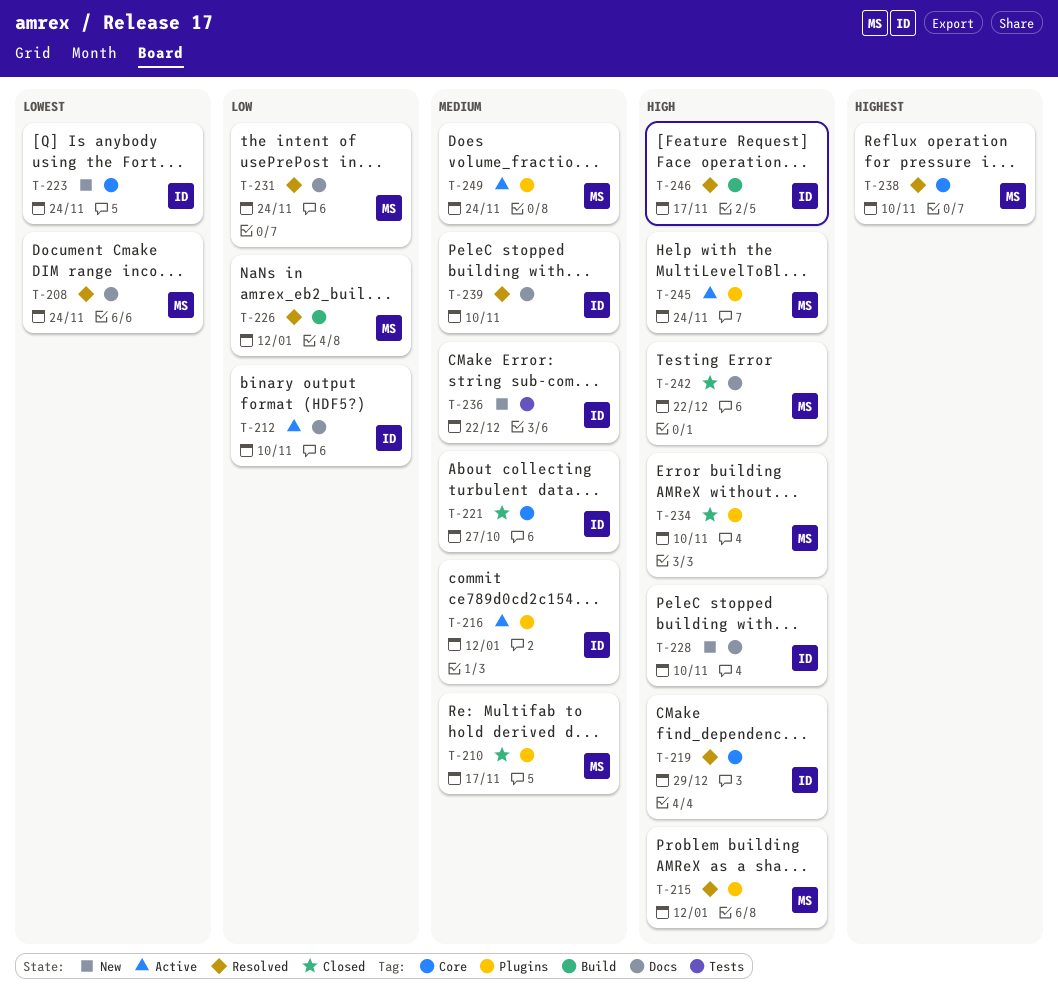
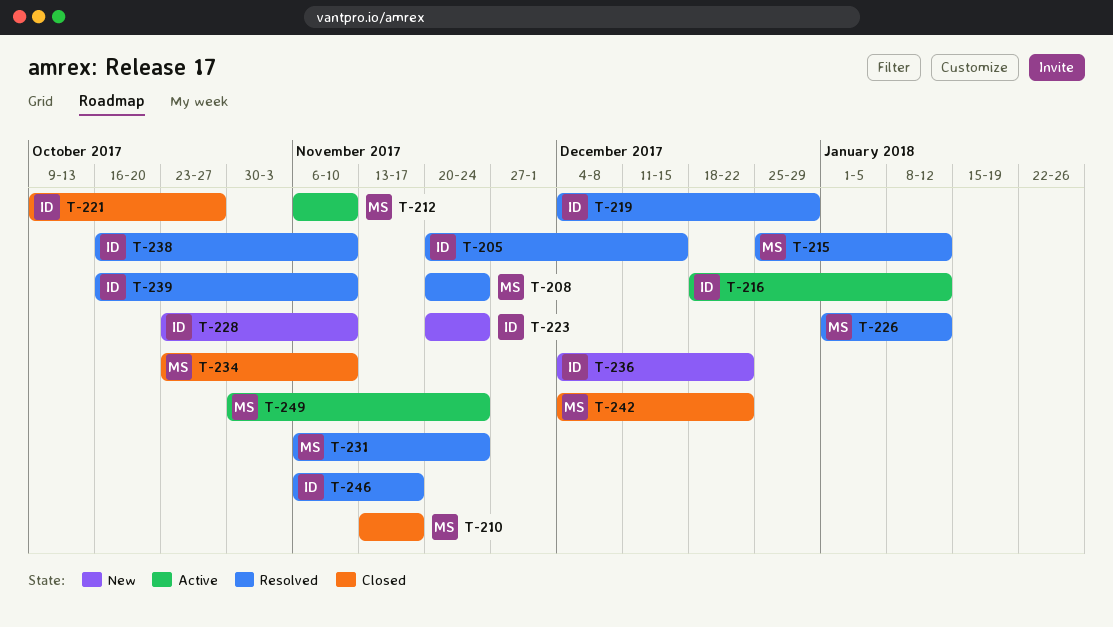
T-205: none -> present
T-212, owner: ID -> MS
T-238, owner: MS -> ID
T-245: present -> none

